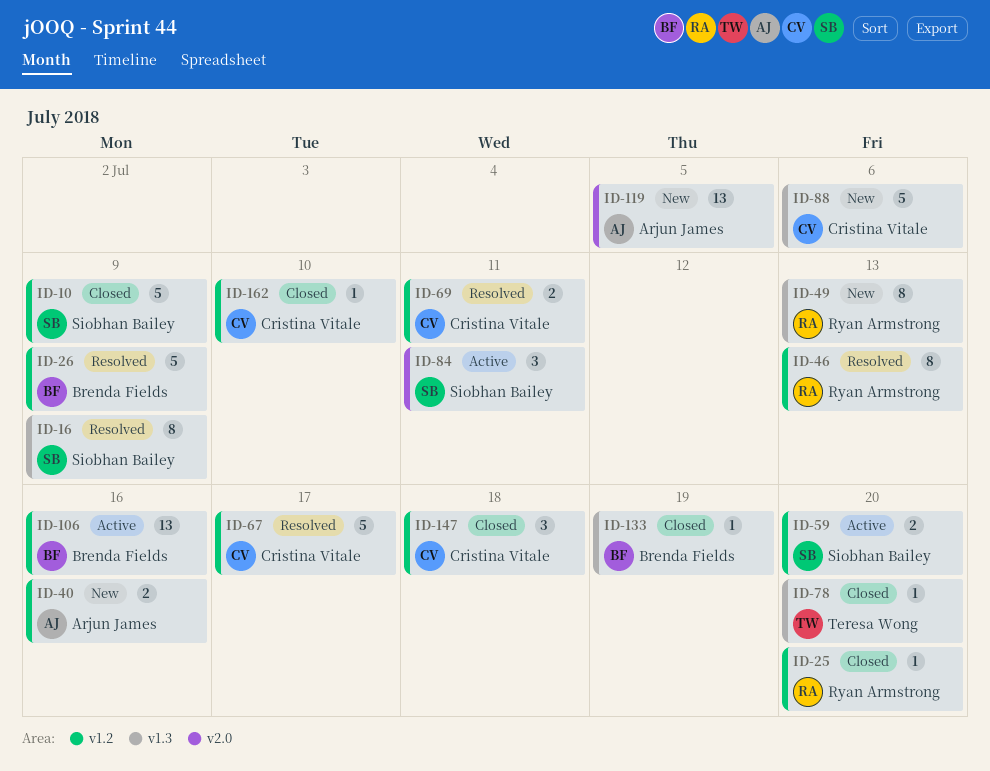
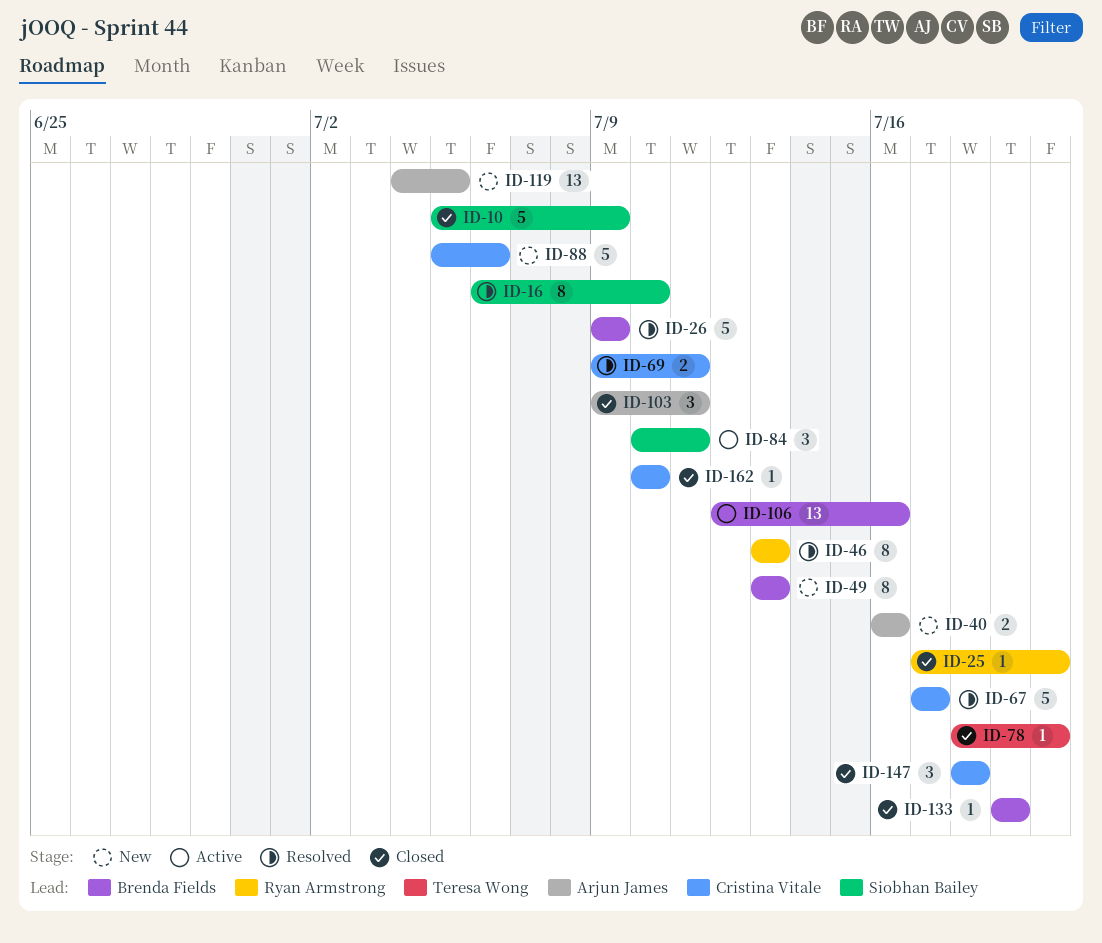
ID-16, due: Jul 9 -> Jul 10
ID-49, owner: Ryan Armstrong -> Brenda Fields
ID-59: present -> none
ID-103: none -> present

